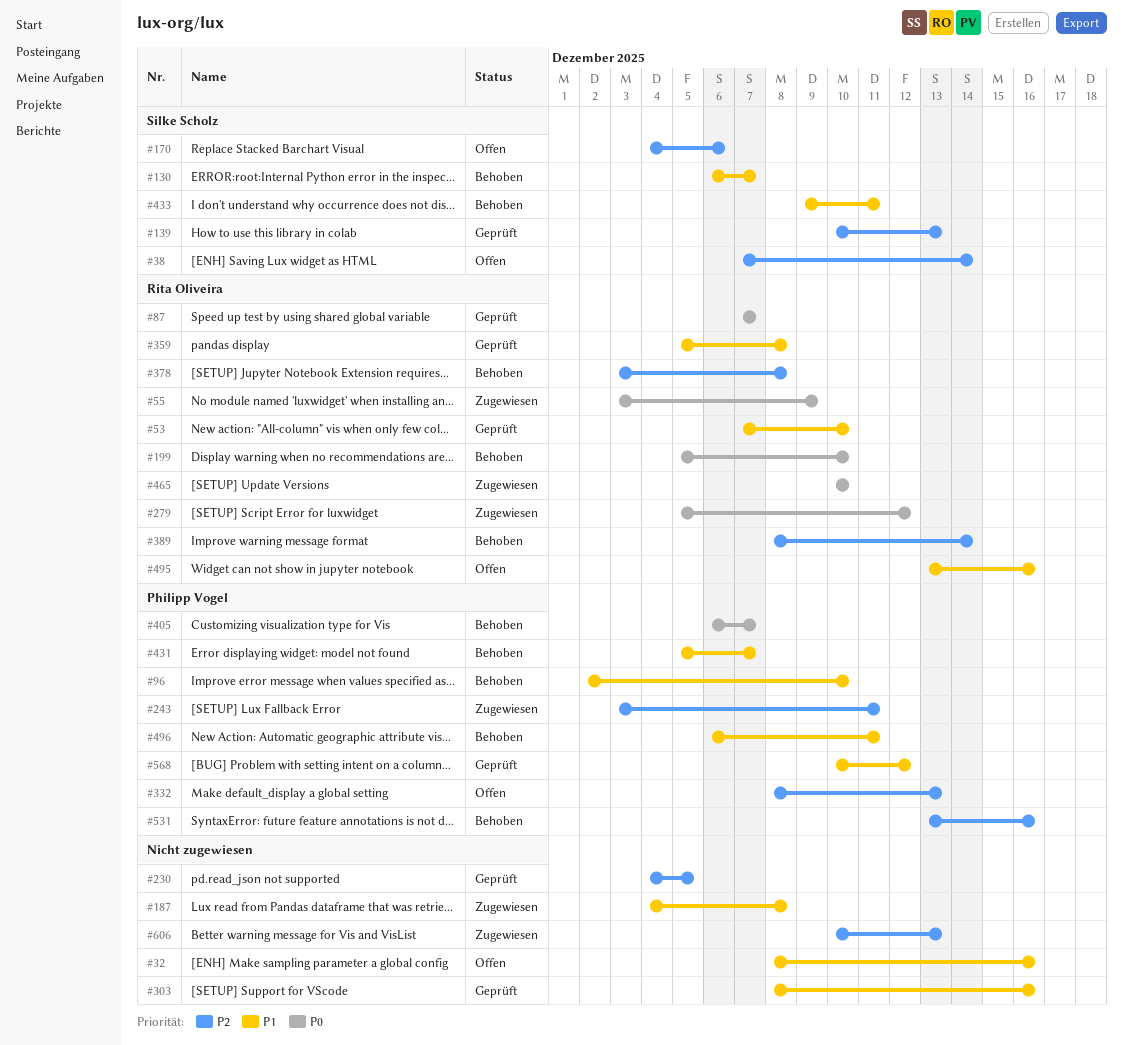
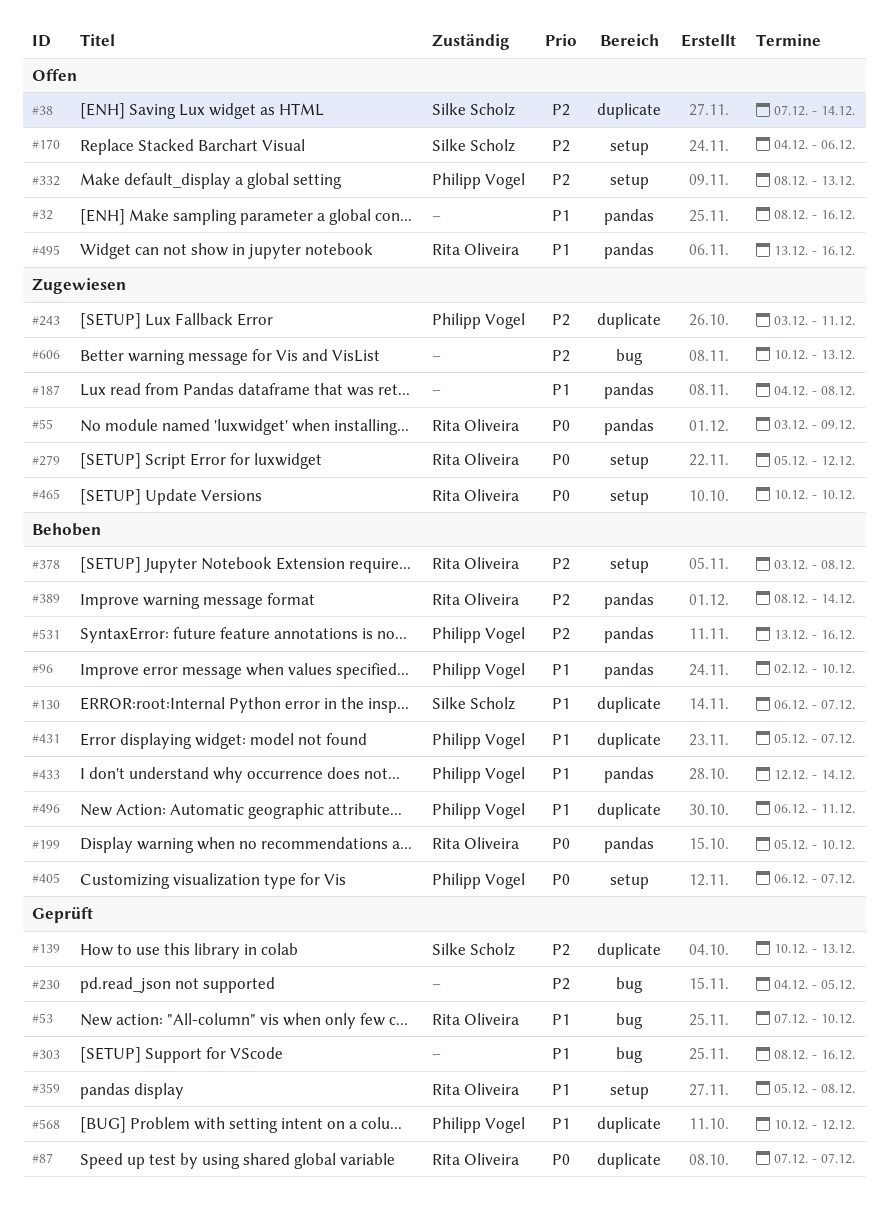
#433, owner: Silke Scholz -> Philipp Vogel
#433, start: Dec 9 -> Dec 12
#433, due: Dec 11 -> Dec 14

